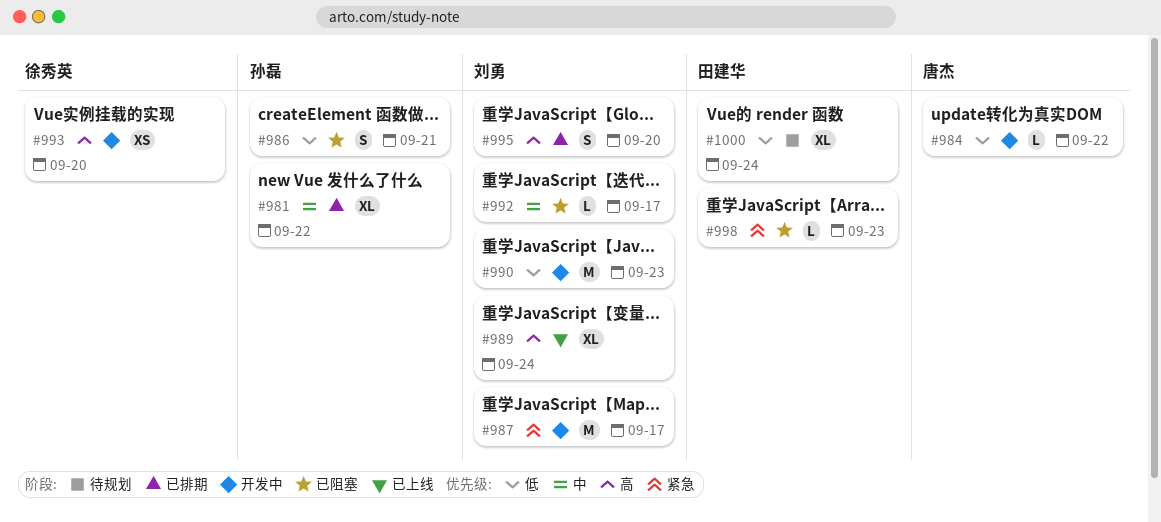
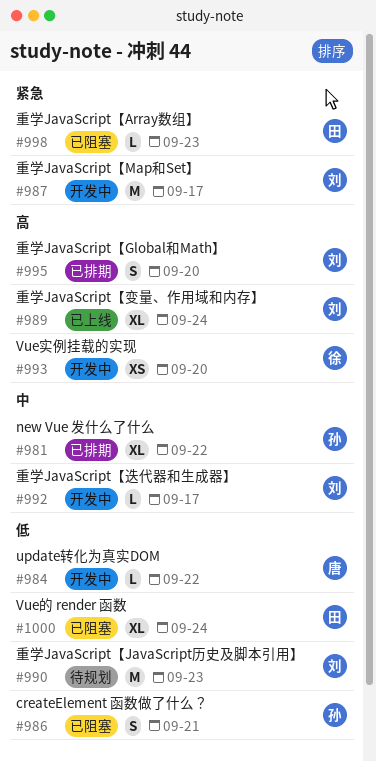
#990, status: 开发中 -> 待规划
#992, status: 已阻塞 -> 开发中
#1000, status: 待规划 -> 已阻塞

